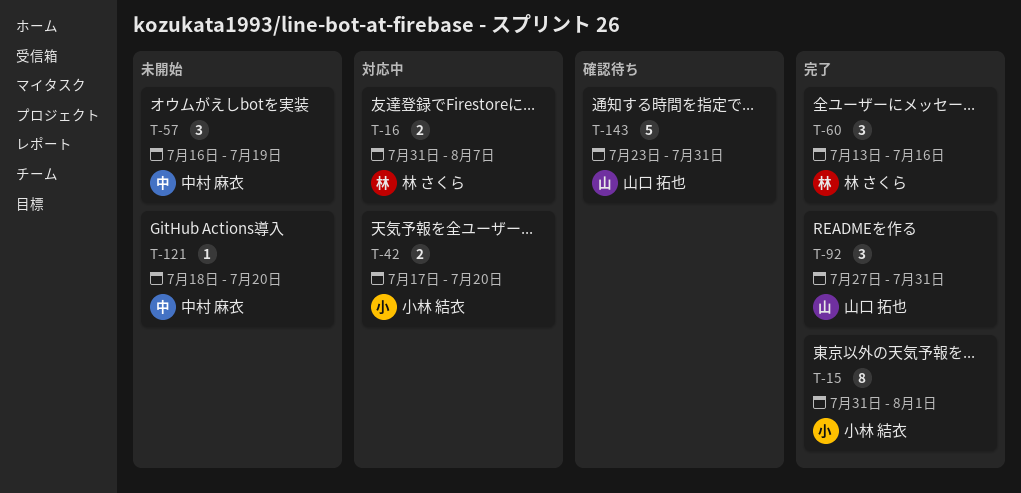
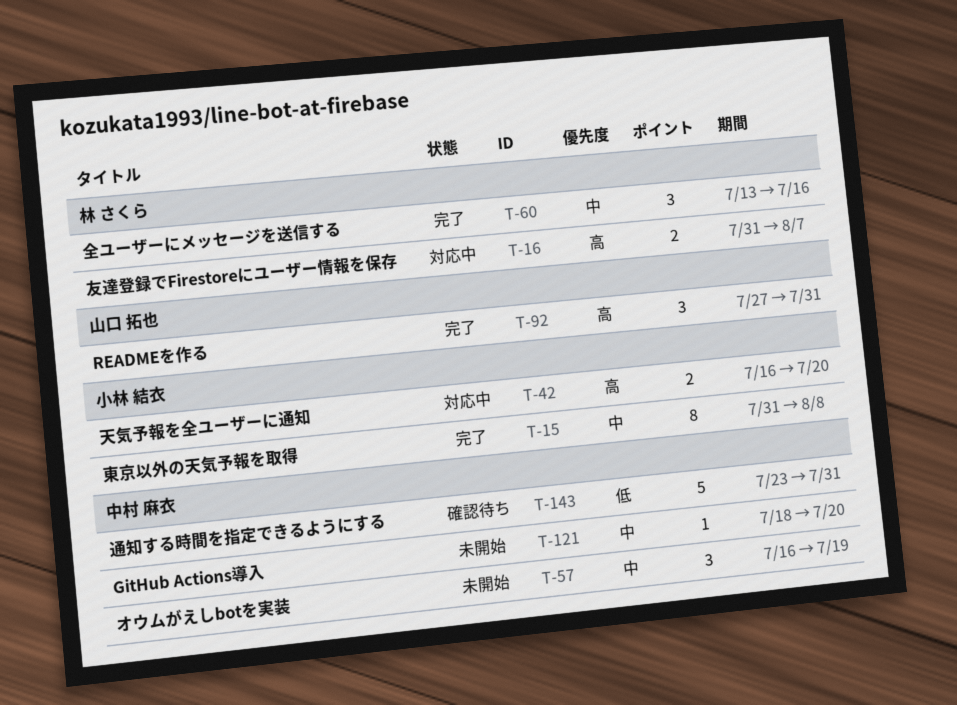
T-15, due: Aug 1 -> Aug 8
T-42, start: Jul 17 -> Jul 16
T-143, owner: 山口 拓也 -> 中村 麻衣

